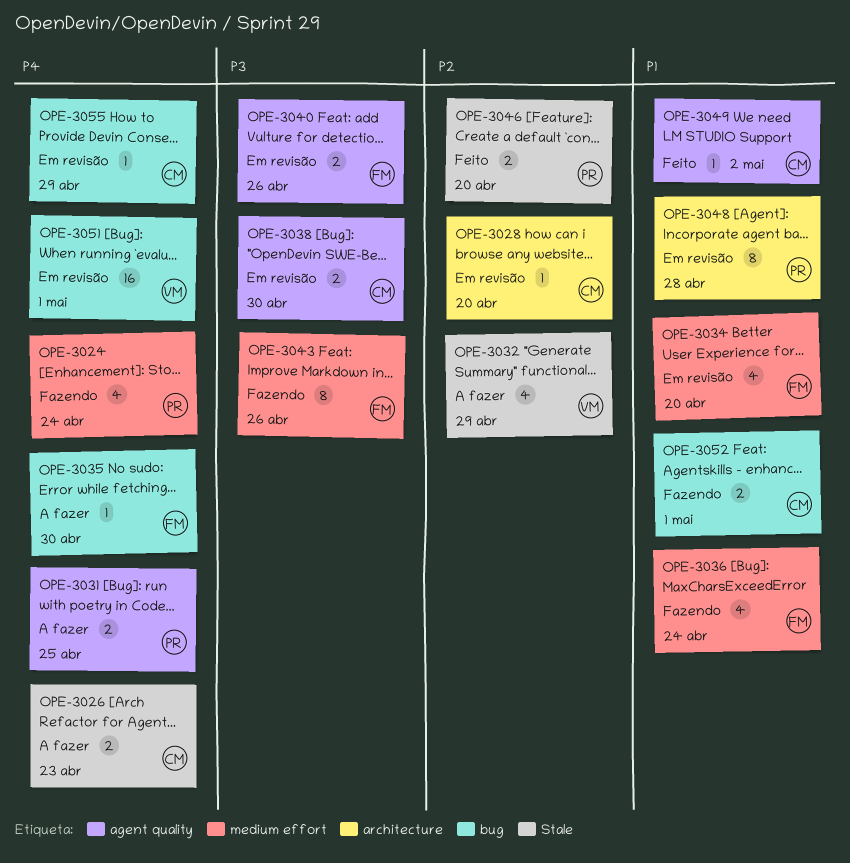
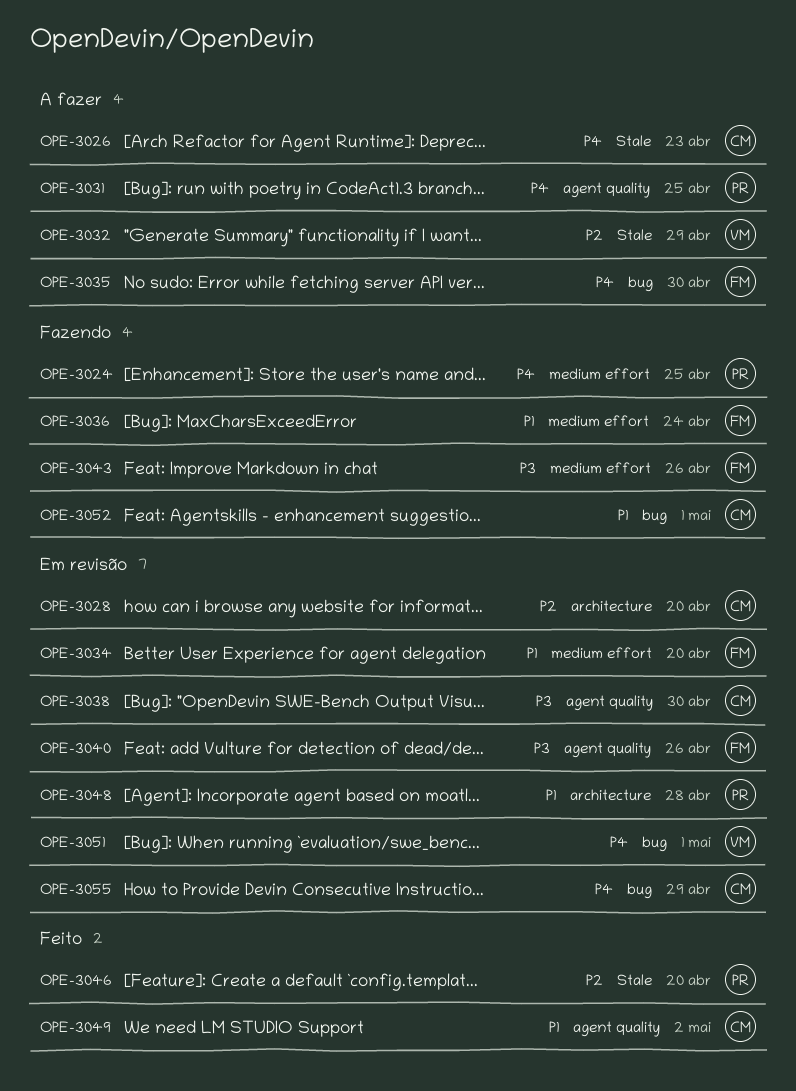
OPE-3024, due: Apr 24 -> Apr 25

